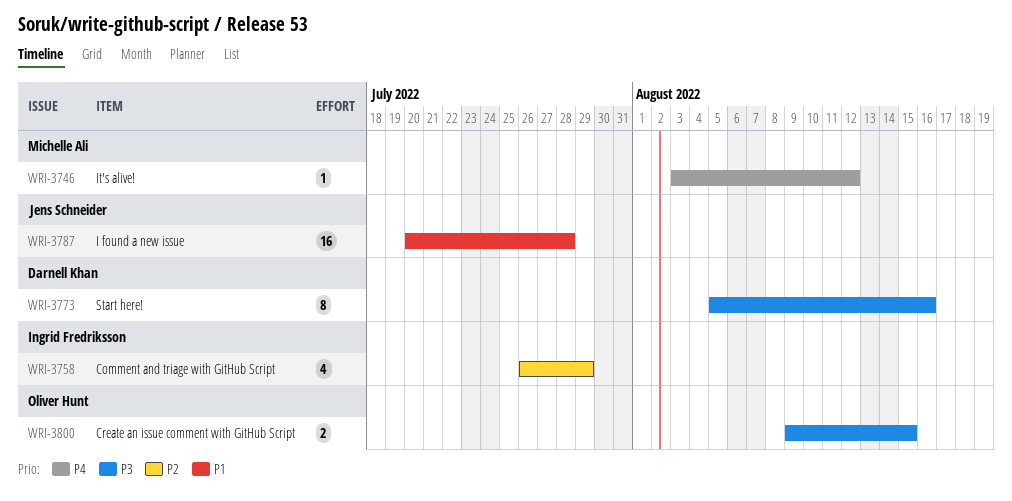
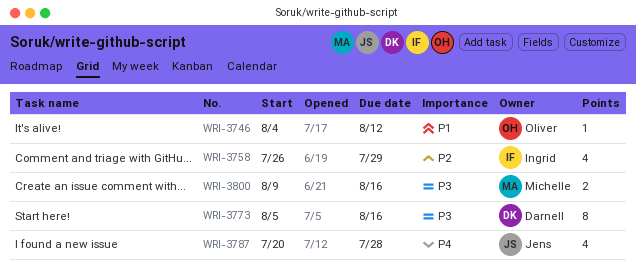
WRI-3746, owner: Michelle Ali -> Oliver Hunt
WRI-3746, priority: P4 -> P1
WRI-3746, start: Aug 3 -> Aug 4
WRI-3787, priority: P1 -> P4
WRI-3787, estimate: 16 -> 4
WRI-3800, owner: Oliver Hunt -> Michelle Ali
WRI-3800, due: Aug 15 -> Aug 16

